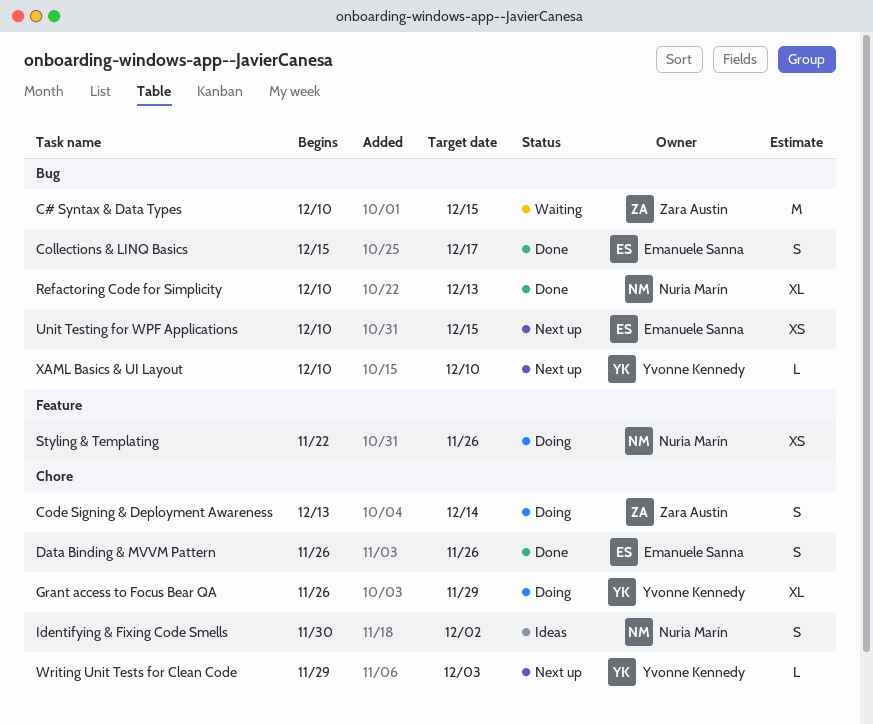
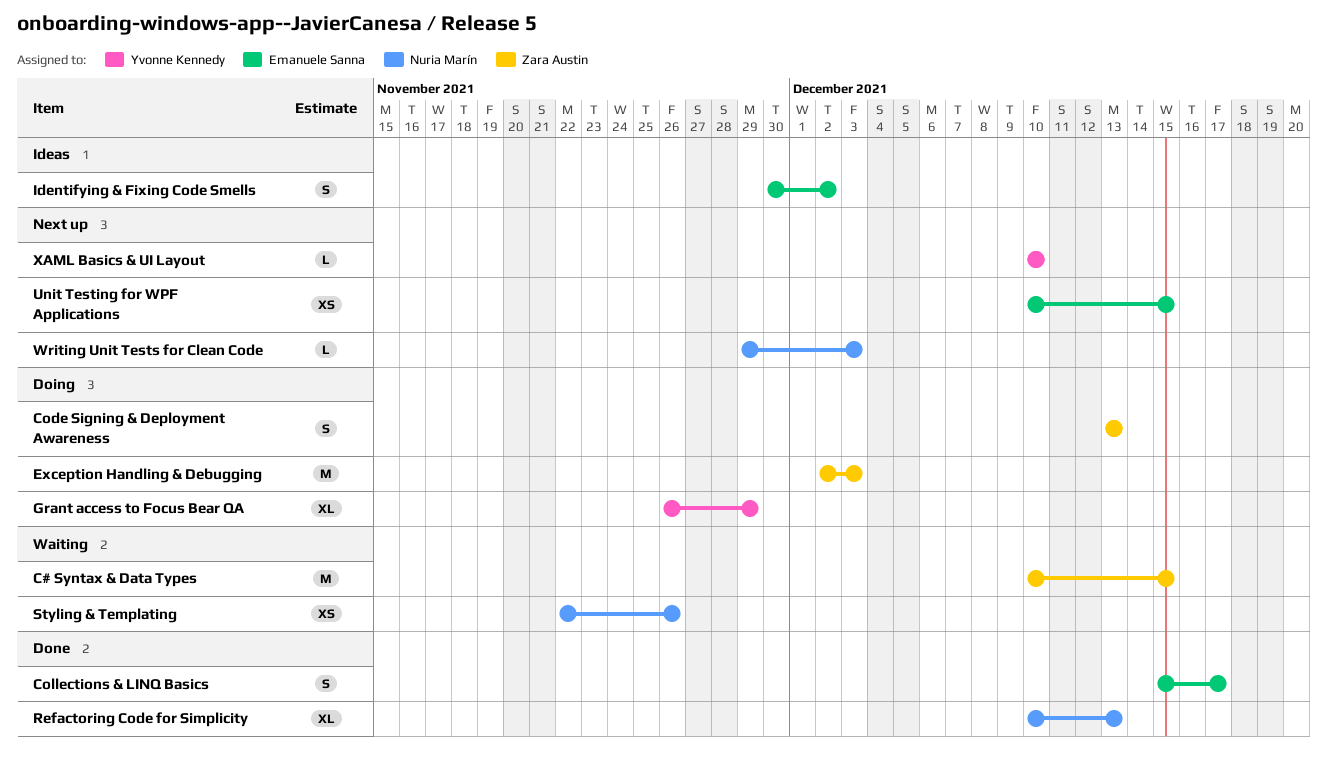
Code Signing & Deployment Awareness, due: Dec 14 -> Dec 13
Data Binding & MVVM Pattern: present -> none
Exception Handling & Debugging: none -> present
Identifying & Fixing Code Smells, owner: Nuria Marín -> Emanuele Sanna
Styling & Templating, status: Doing -> Waiting
Writing Unit Tests for Clean Code, owner: Yvonne Kennedy -> Nuria Marín

